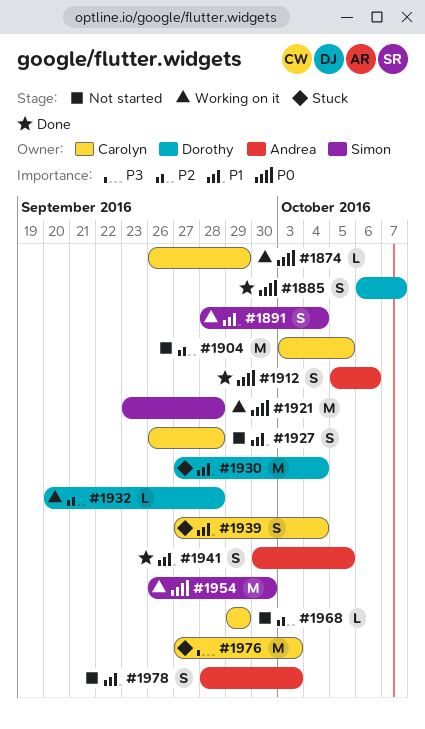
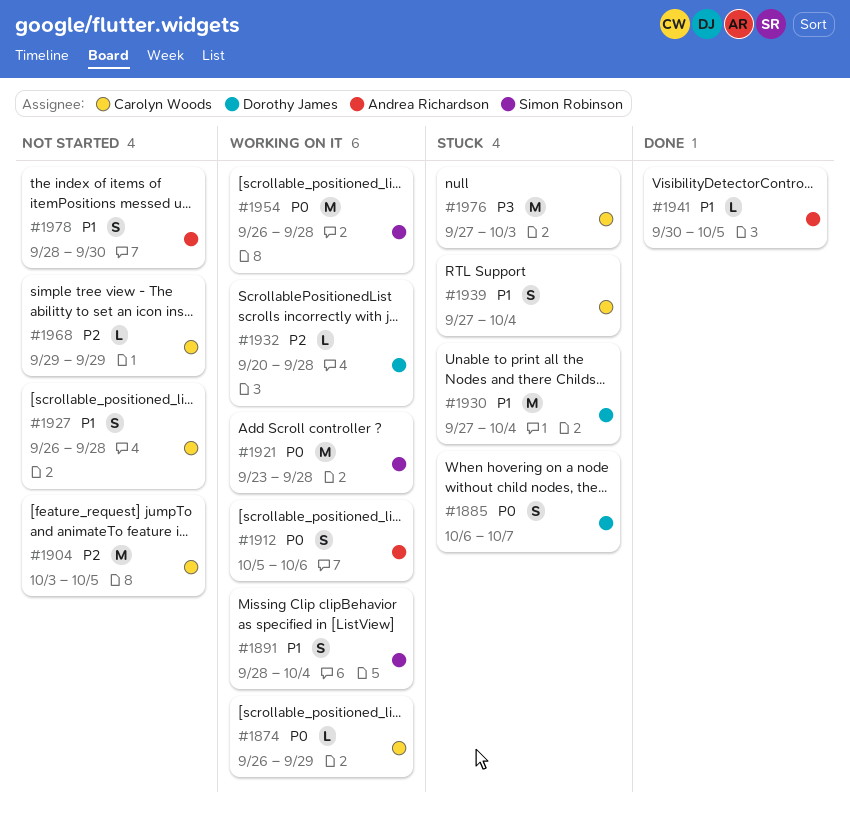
#1885, status: Done -> Stuck
#1912, status: Done -> Working on it
#1941, estimate: S -> L
#1954, due: Sep 30 -> Sep 28
#1978, due: Oct 3 -> Sep 30

